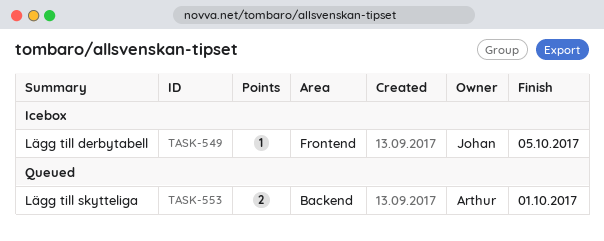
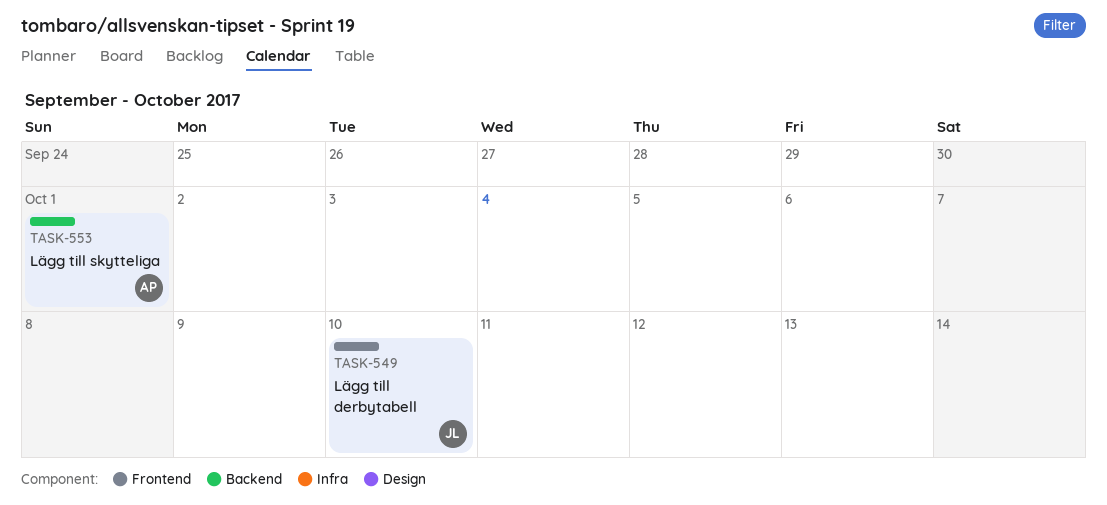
TASK-549, due: Oct 5 -> Oct 10

